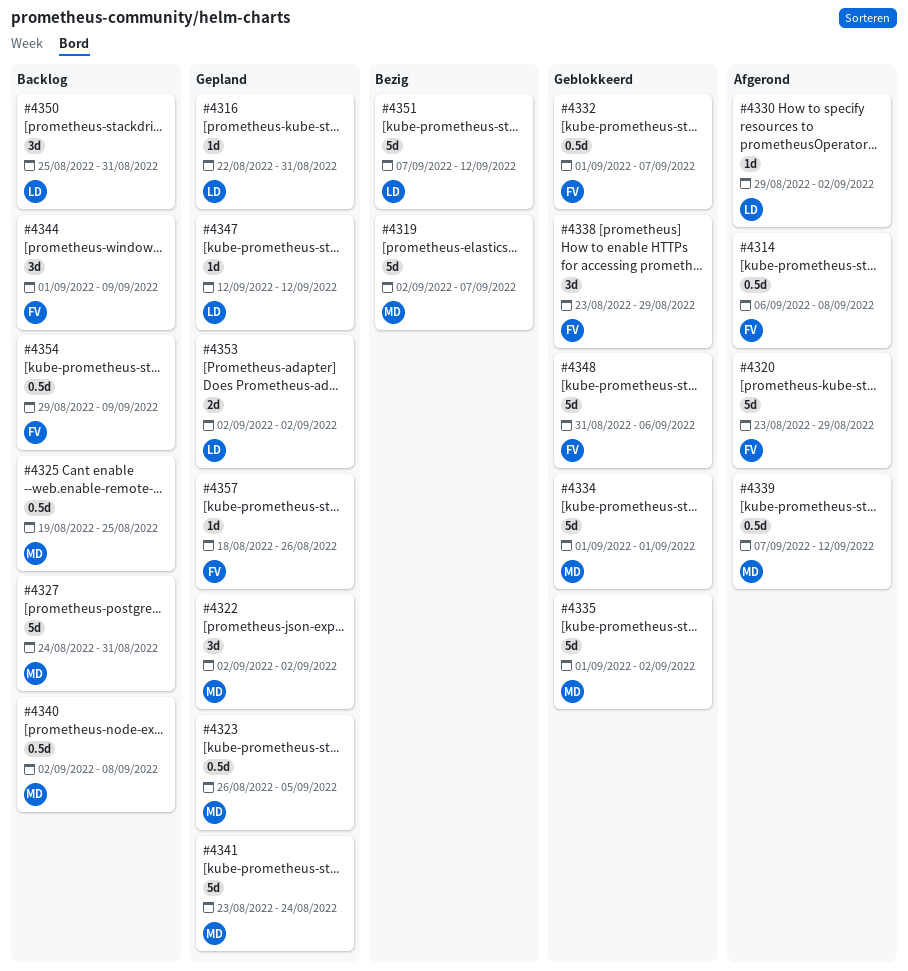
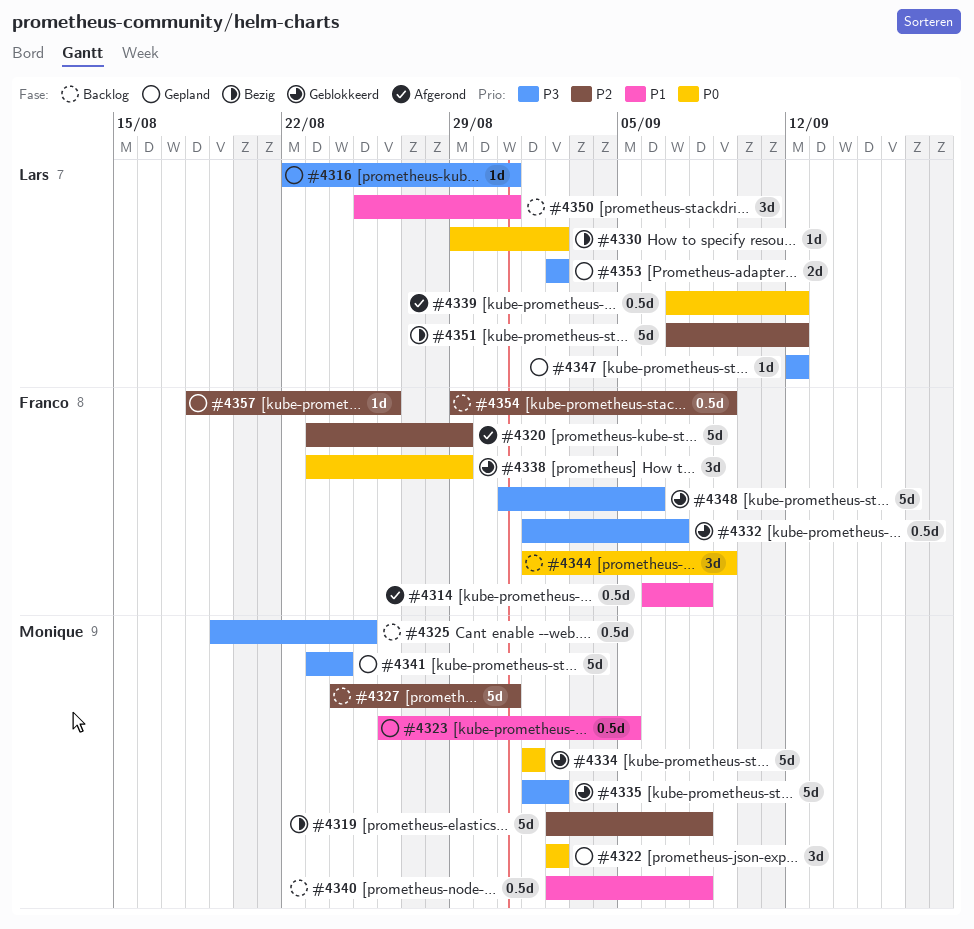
#4319, due: Sep 7 -> Sep 8
#4330, status: Afgerond -> Bezig
#4339, owner: Monique -> Lars

